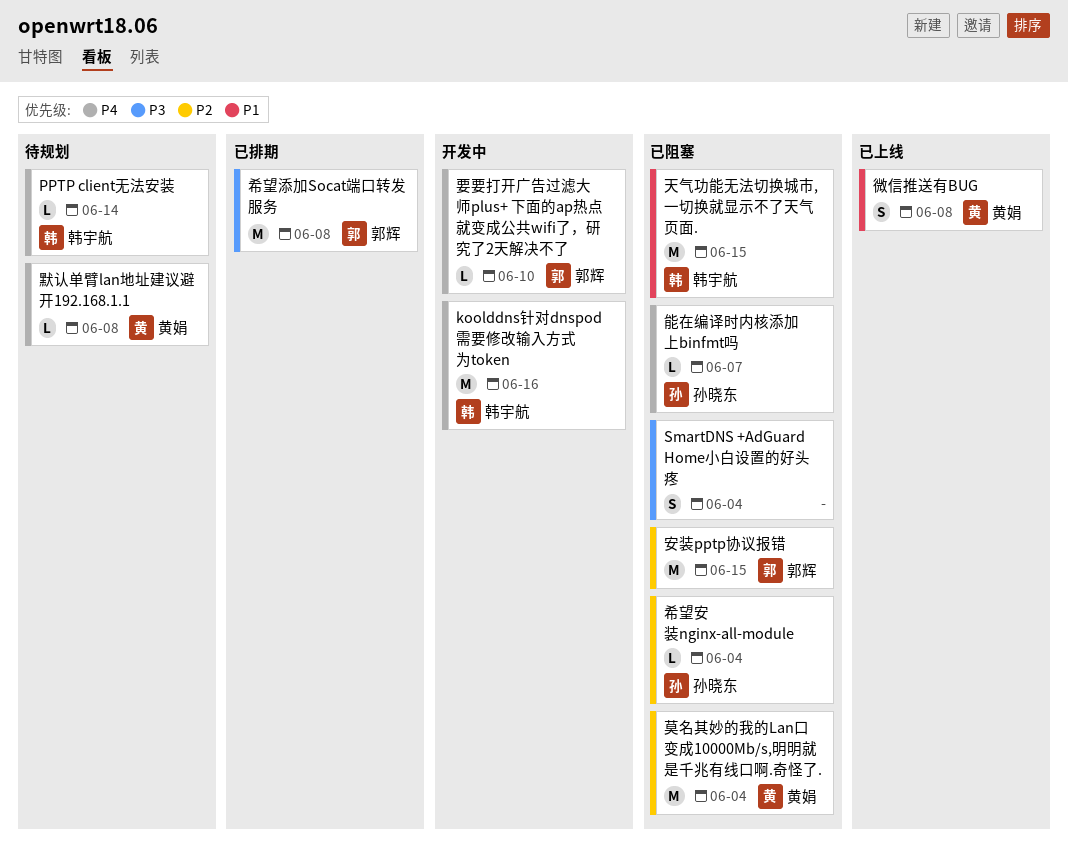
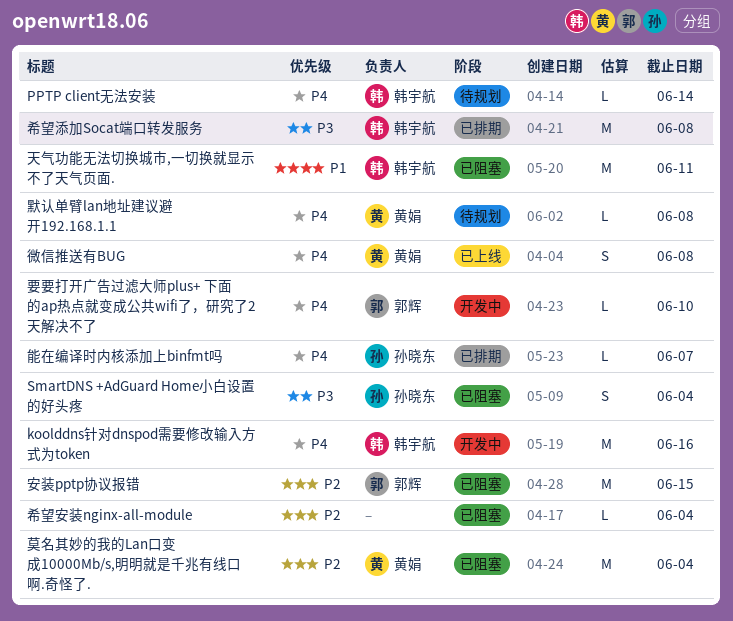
SmartDNS +AdGuard Home小白设置的好头疼, owner: none -> 孙晓东
天气功能无法切换城市,一切换就显示不了天气页面., due: Jun 15 -> Jun 11
希望安装nginx-all-module, owner: 孙晓东 -> none
希望添加Socat端口转发服务, owner: 郭辉 -> 韩宇航
微信推送有BUG, priority: P1 -> P4
能在编译时内核添加上binfmt吗, status: 已阻塞 -> 已排期

